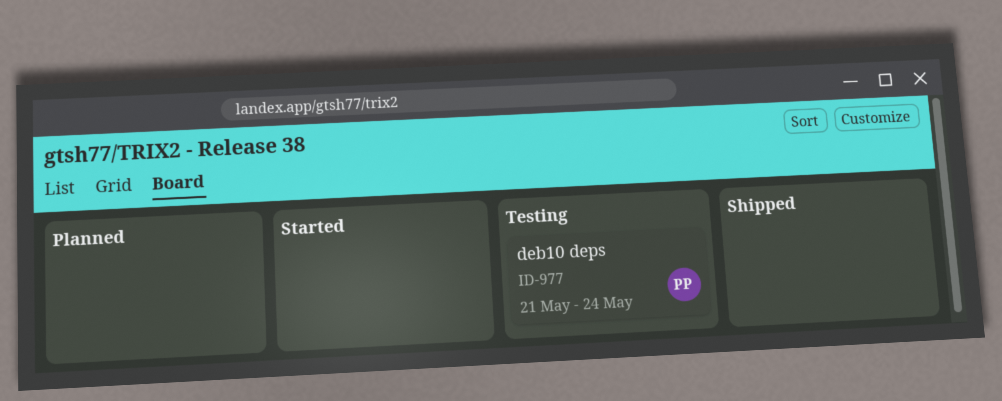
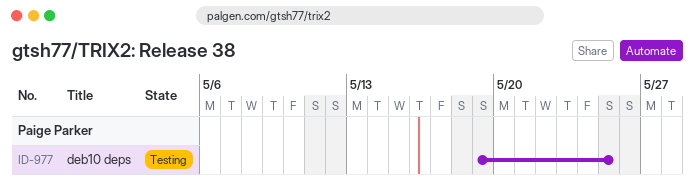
ID-977, start: May 21 -> May 19
ID-977, due: May 24 -> May 25

